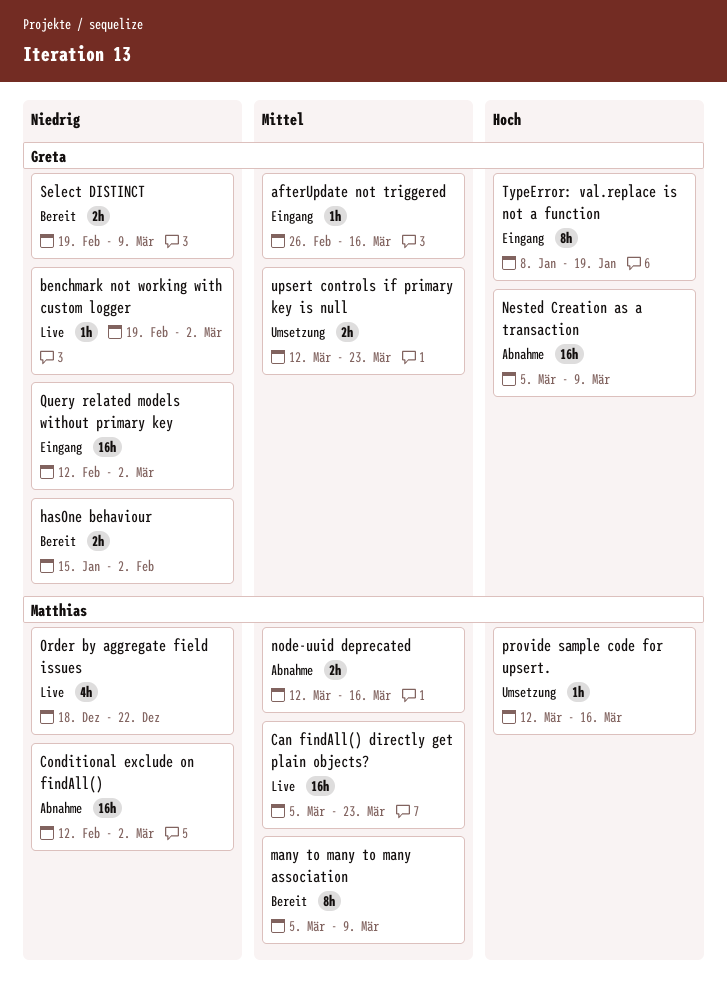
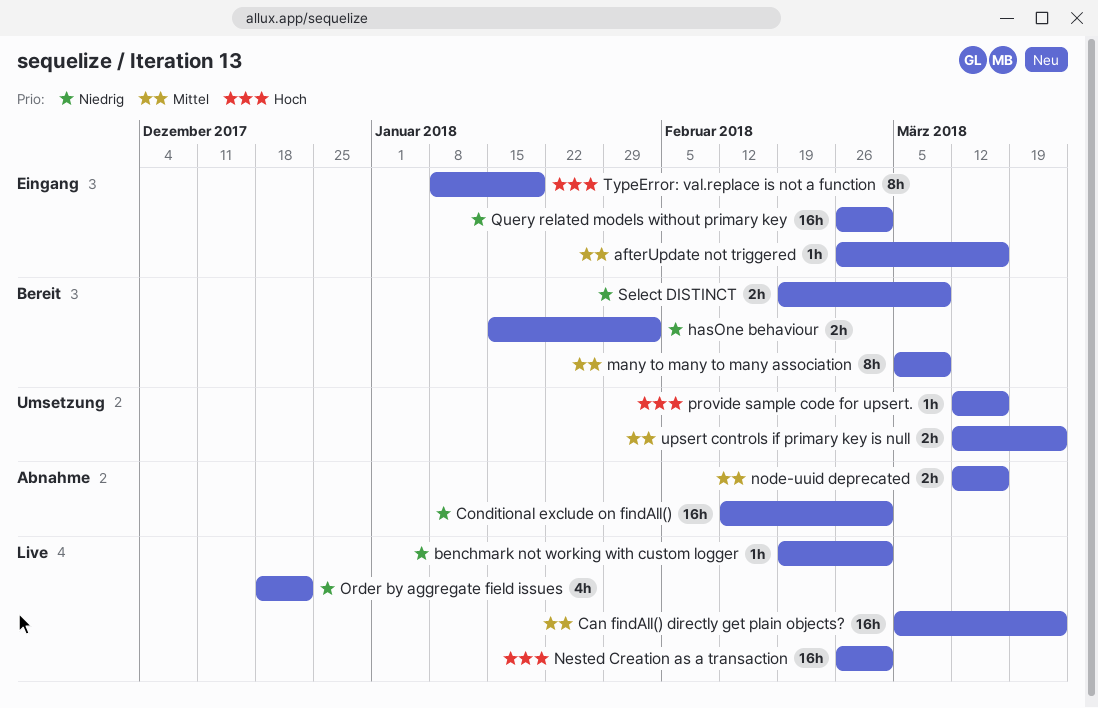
Nested Creation as a transaction, status: Abnahme -> Live
Nested Creation as a transaction, start: Mar 5 -> Feb 26
Nested Creation as a transaction, due: Mar 9 -> Mar 2
Query related models without primary key, start: Feb 12 -> Feb 26

